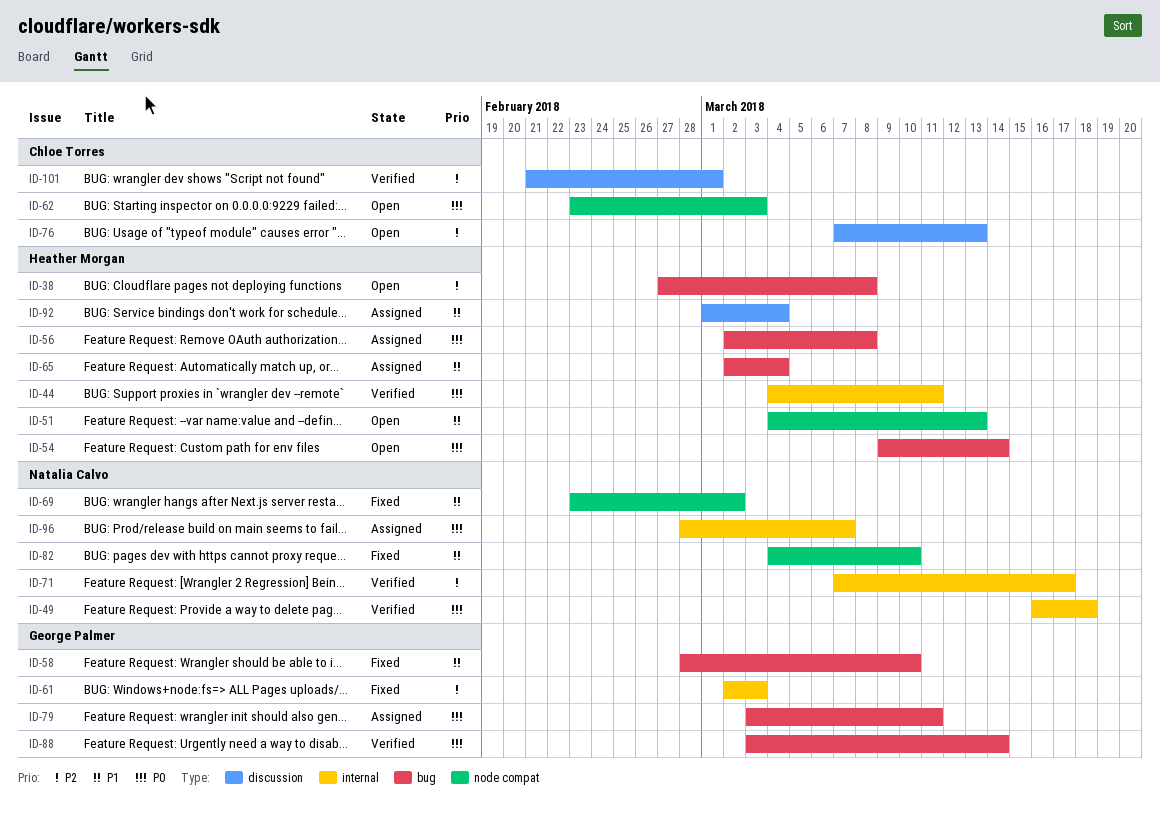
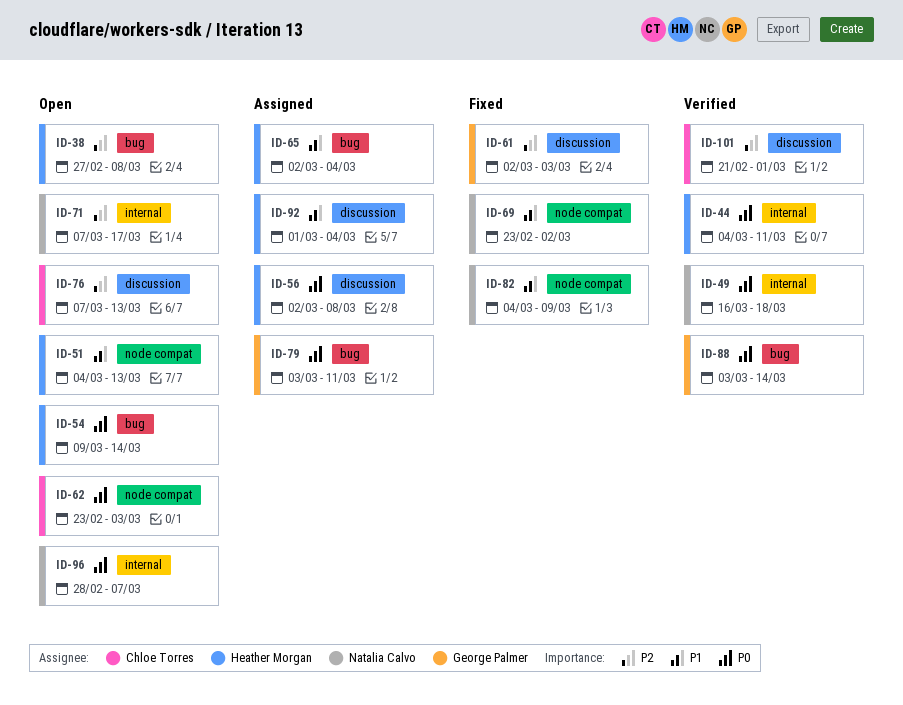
ID-56, label: bug -> discussion
ID-58: present -> none
ID-61, label: internal -> discussion
ID-71, status: Verified -> Open
ID-82, due: Mar 10 -> Mar 9
ID-96, status: Assigned -> Open

